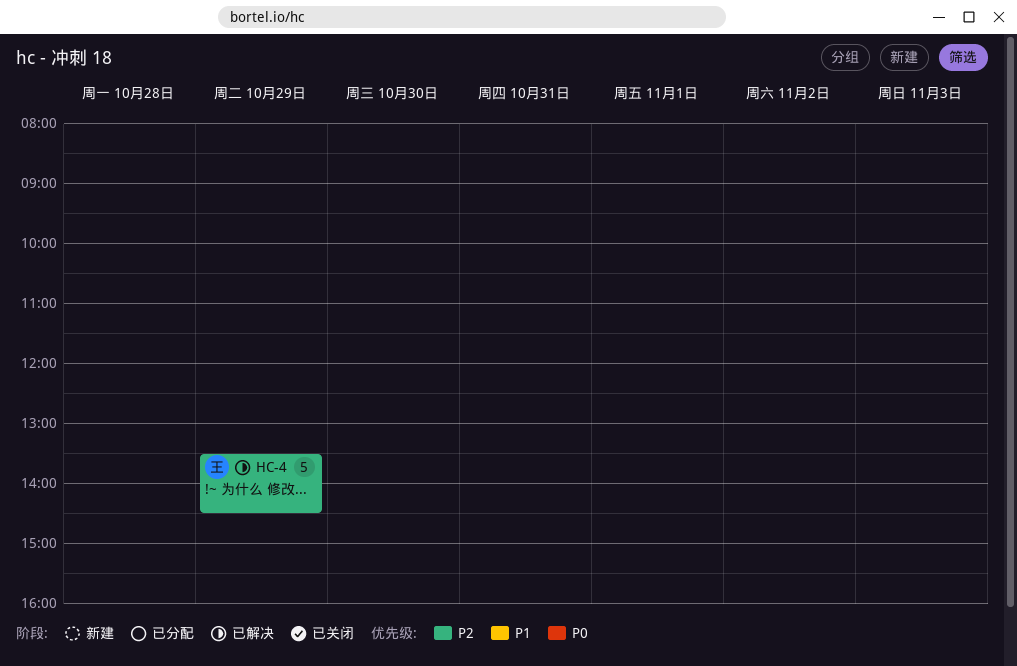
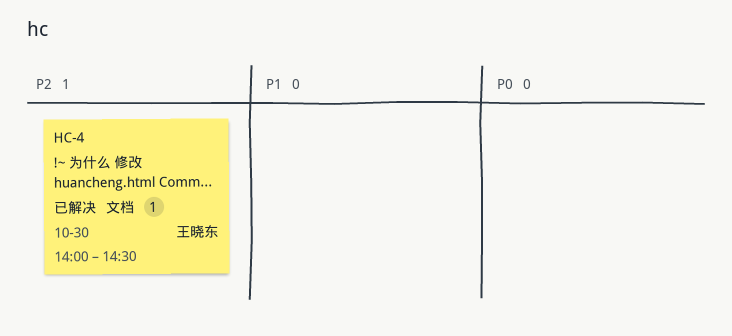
HC-4, estimate: 5 -> 1
HC-4, day: Oct 29 -> Oct 30
HC-4, begins: 13:30 -> 14:00

